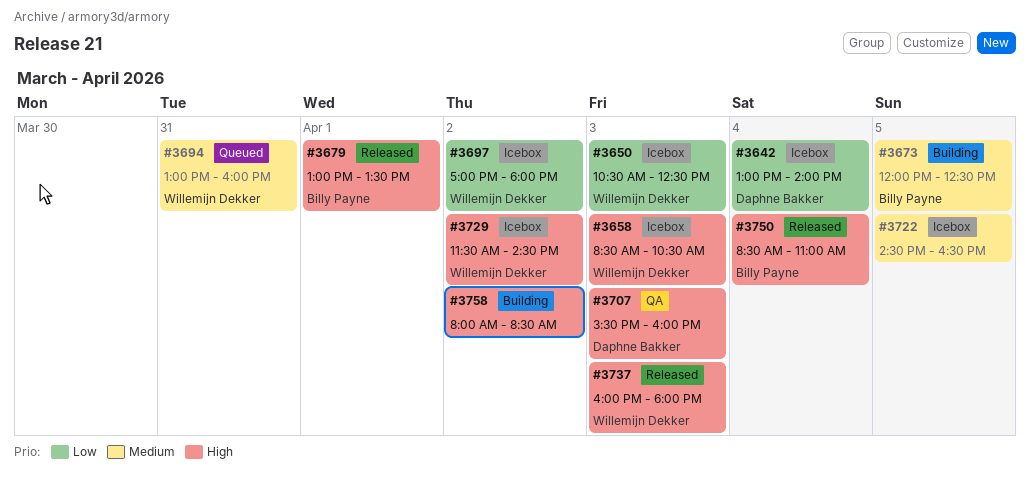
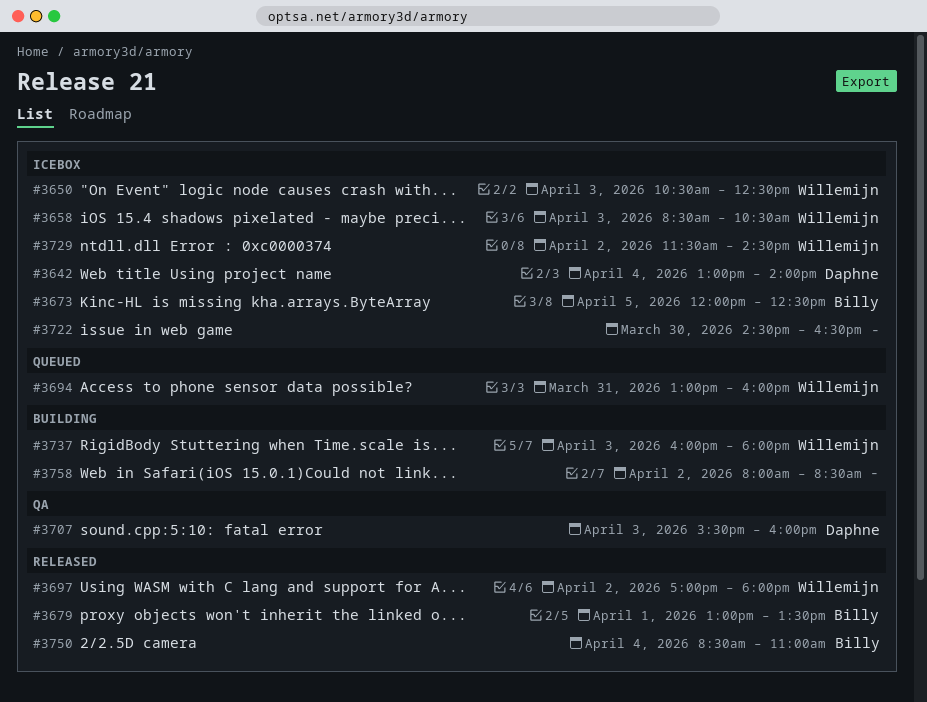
#3673, status: Building -> Icebox
#3697, status: Icebox -> Released
#3722, day: Apr 5 -> Mar 30
#3737, status: Released -> Building

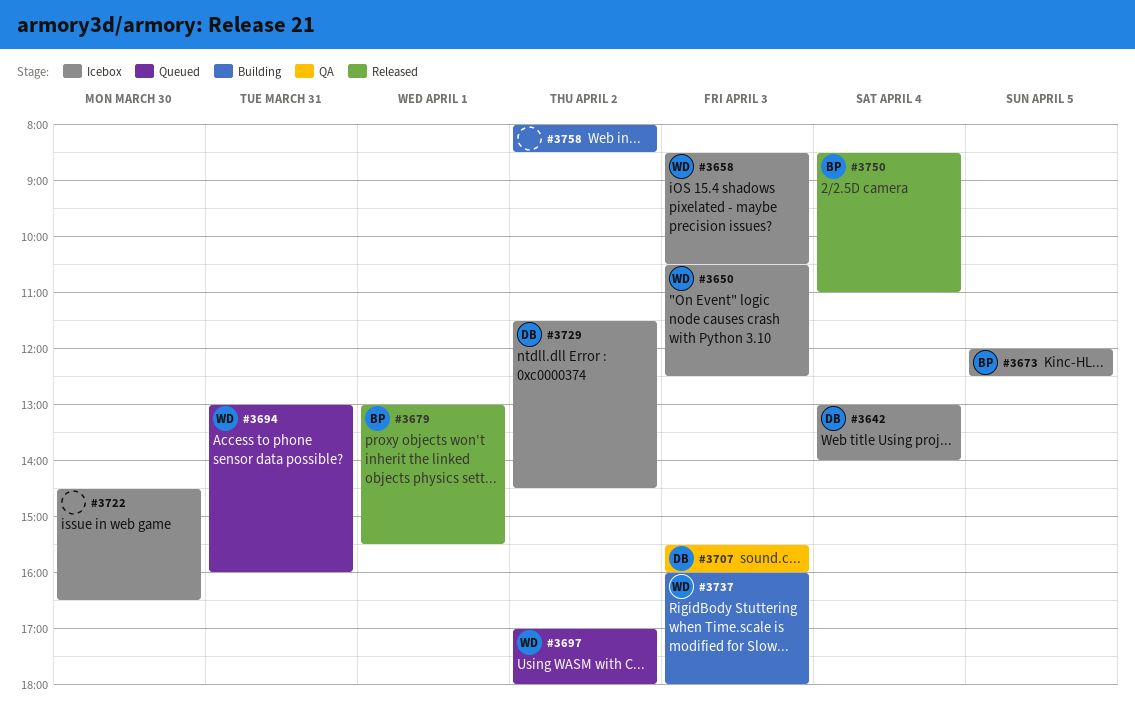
#3679, ends: 13:30 -> 15:30
#3697, status: Released -> Queued
#3729, owner: Willemijn -> Daphne

